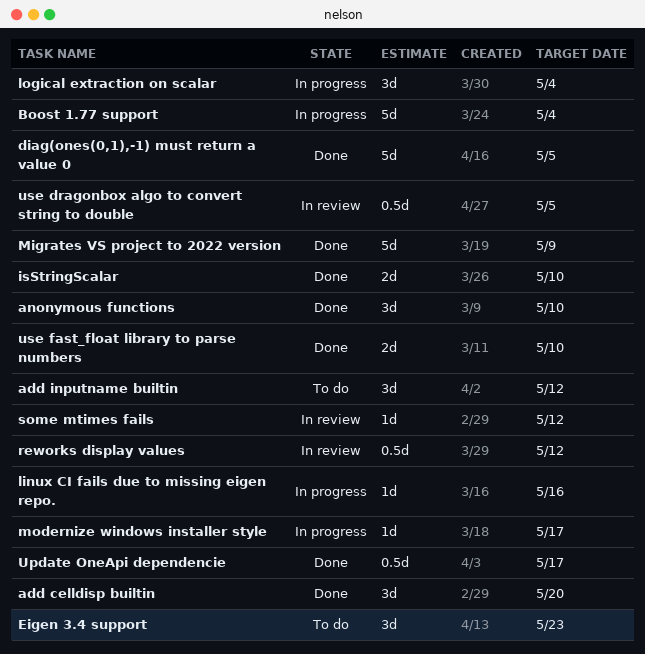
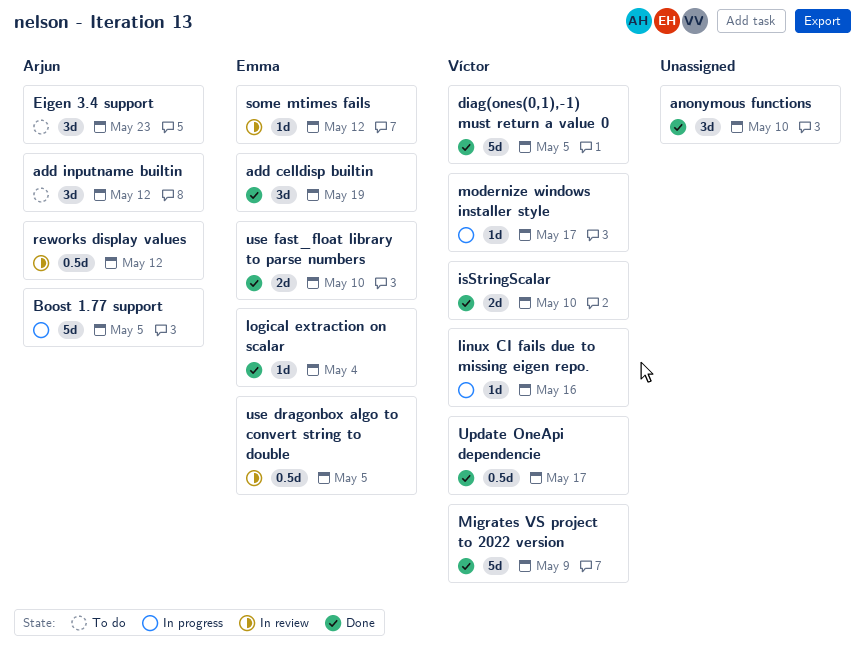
add celldisp builtin, due: May 20 -> May 19
Boost 1.77 support, due: May 4 -> May 5
logical extraction on scalar, status: In progress -> Done
logical extraction on scalar, estimate: 3d -> 1d

